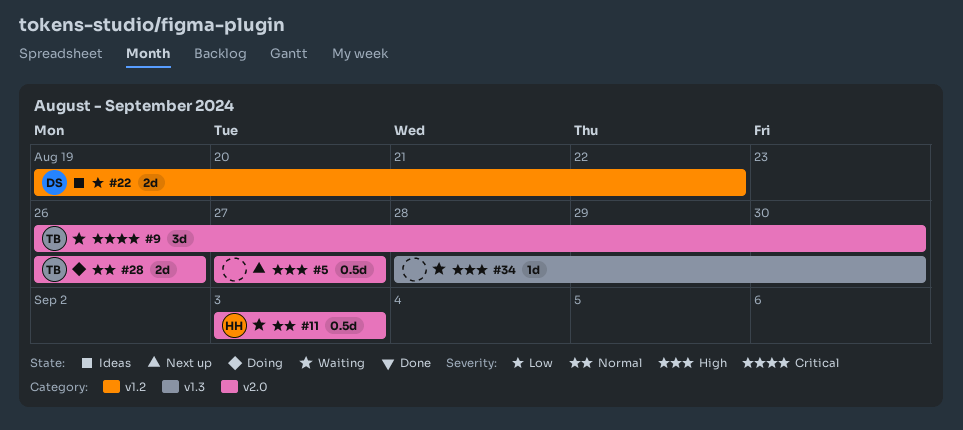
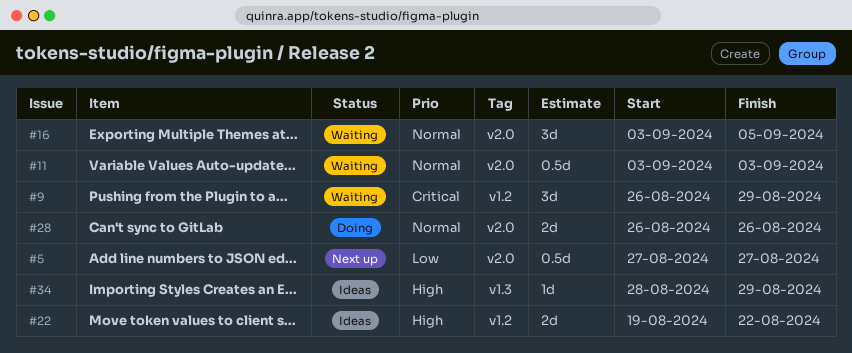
#5, priority: High -> Low
#9, label: v2.0 -> v1.2
#9, due: Aug 30 -> Aug 29
#16: none -> present
#22, priority: Low -> High
#34, status: Waiting -> Ideas
#34, due: Aug 30 -> Aug 29

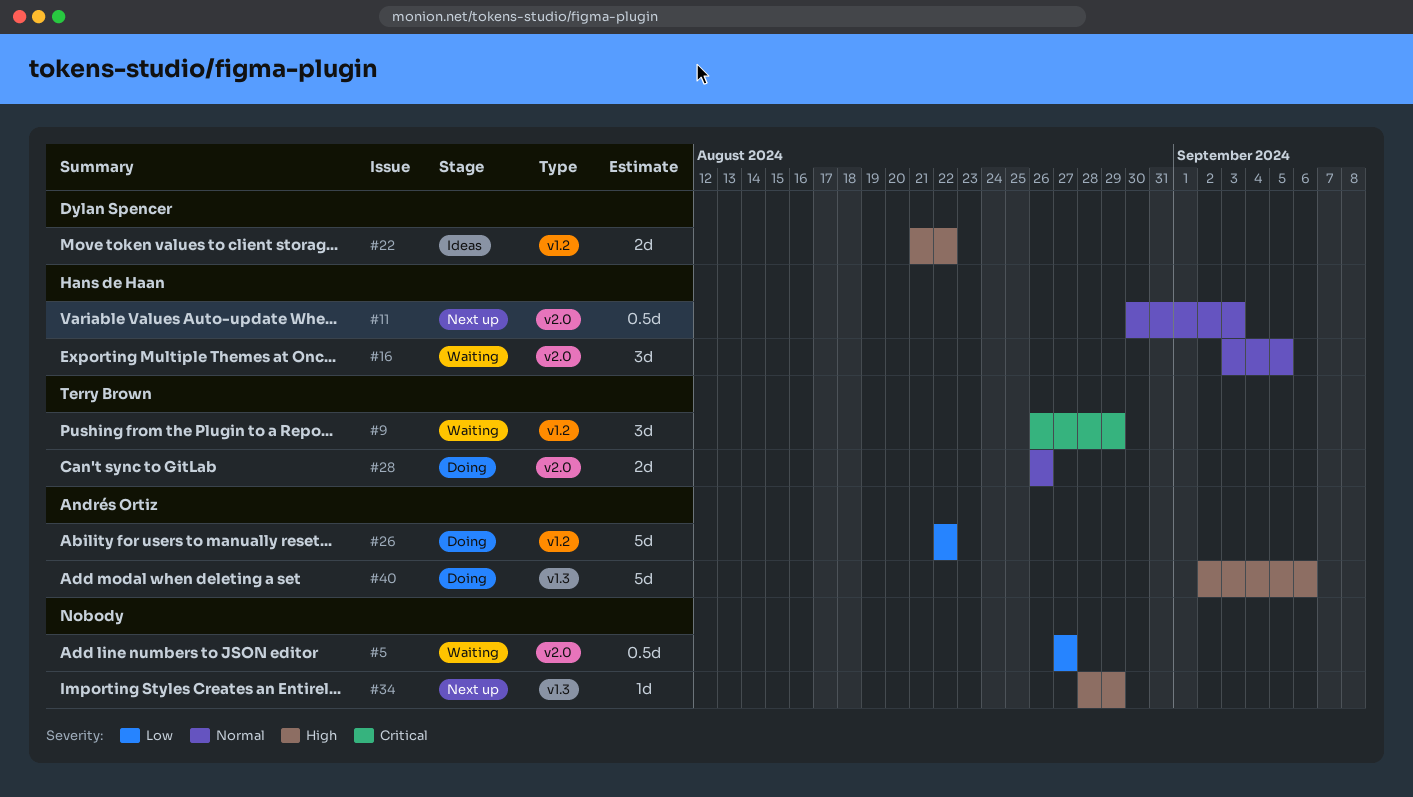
#5, status: Next up -> Waiting
#11, status: Waiting -> Next up
#11, start: Sep 3 -> Aug 30
#22, start: Aug 19 -> Aug 21
#26: none -> present
#34, status: Ideas -> Next up
#40: none -> present

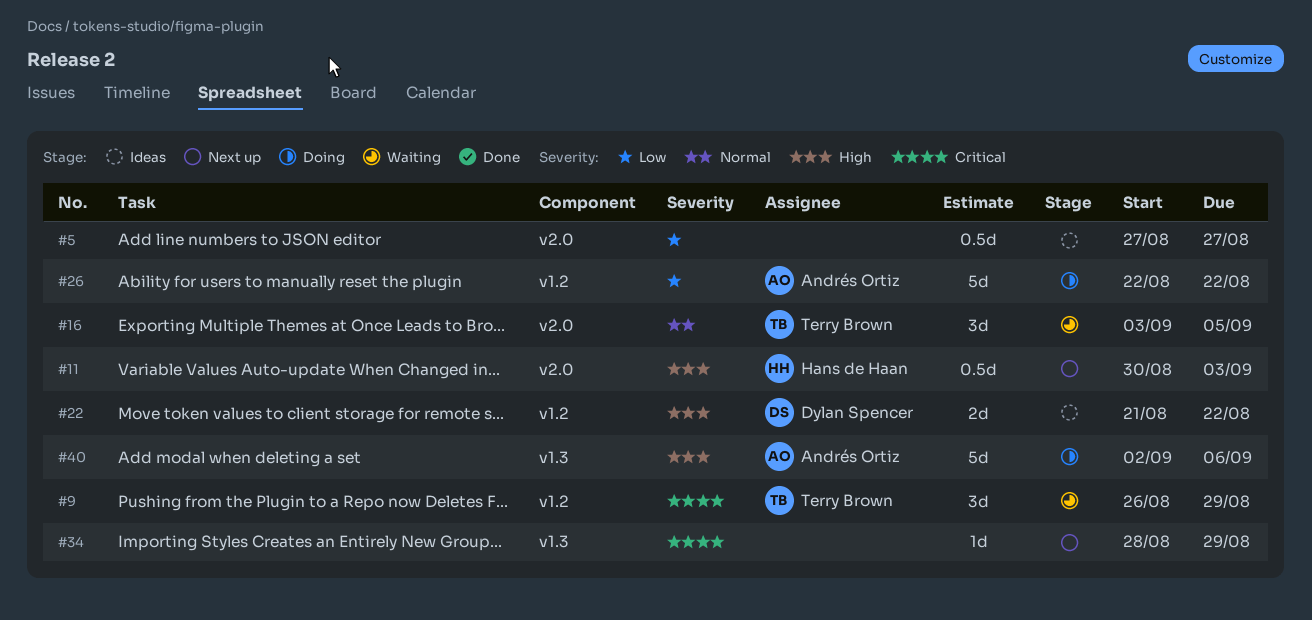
#5, status: Waiting -> Ideas
#11, priority: Normal -> High
#16, owner: Hans de Haan -> Terry Brown
#28: present -> none
#34, priority: High -> Critical

